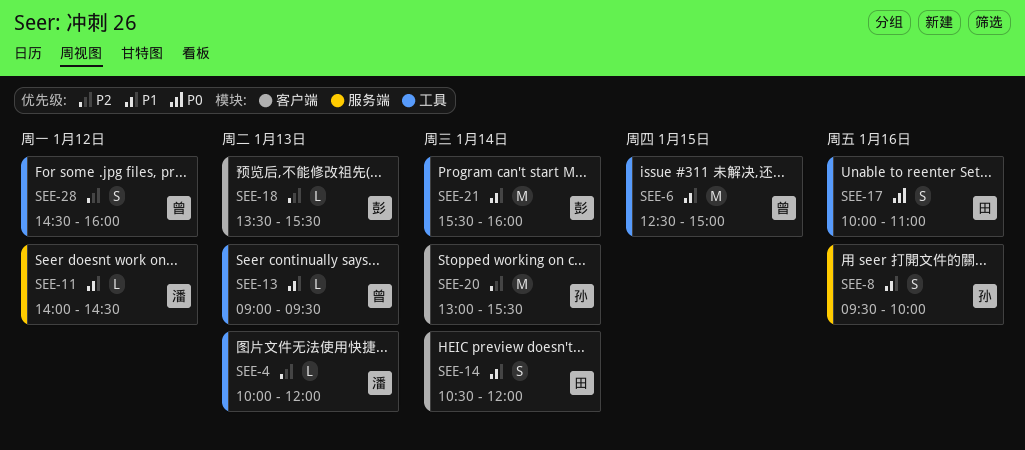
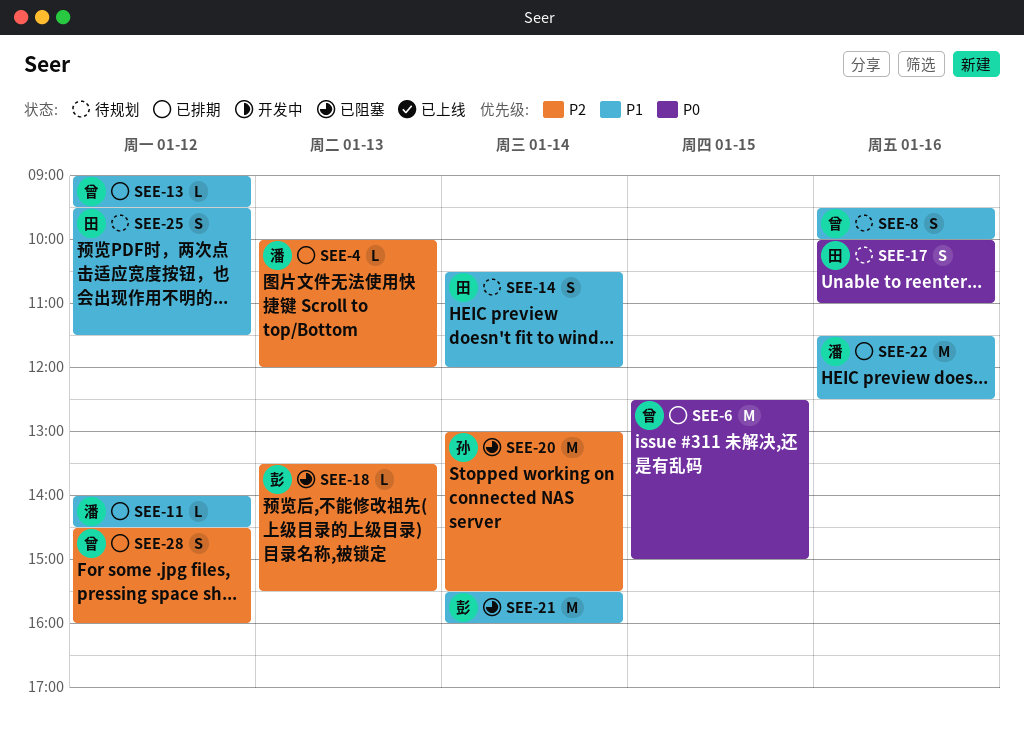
SEE-6, priority: P1 -> P0
SEE-8, owner: 孙 -> 曾
SEE-13, day: Jan 13 -> Jan 12
SEE-22: none -> present
SEE-25: none -> present

